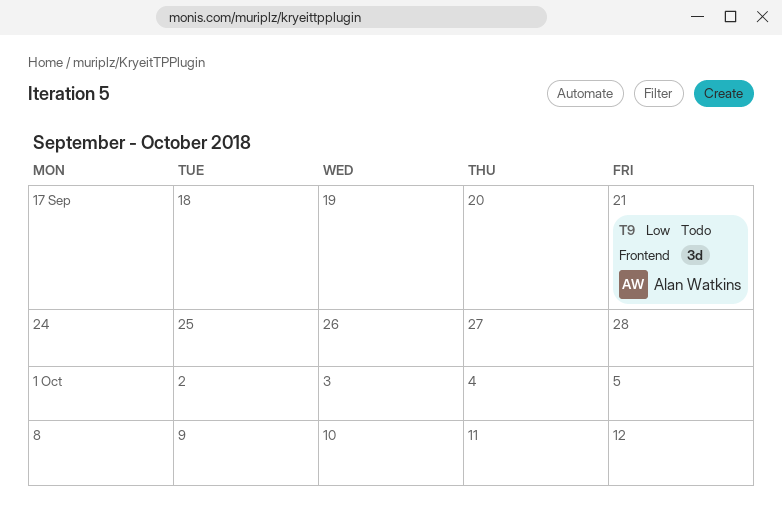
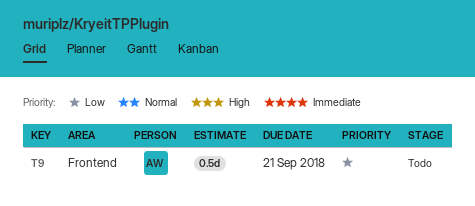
T9, estimate: 3d -> 0.5d

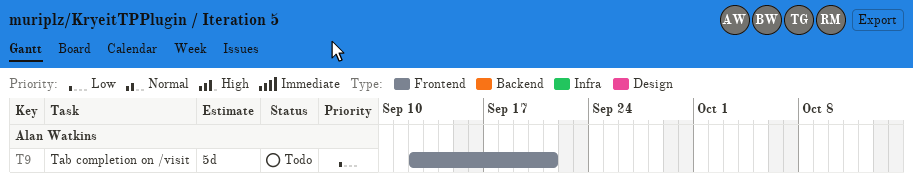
T9, estimate: 0.5d -> 5d

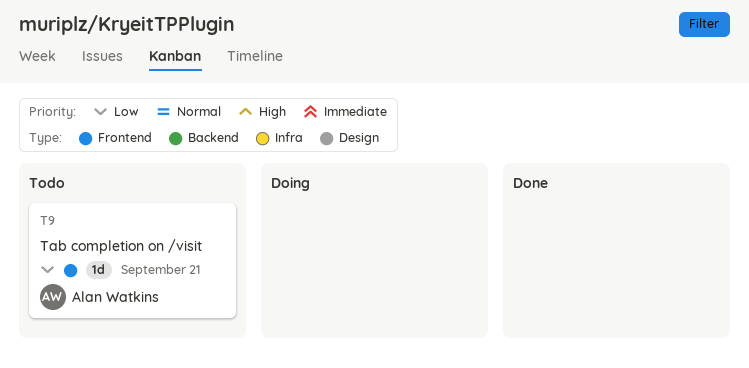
T9, estimate: 5d -> 1d

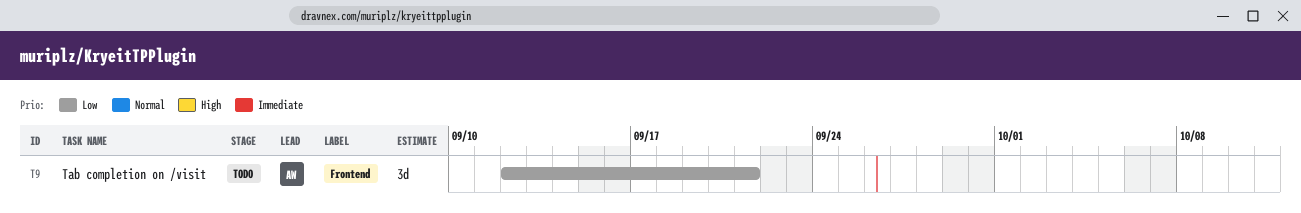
T9, estimate: 1d -> 3d

